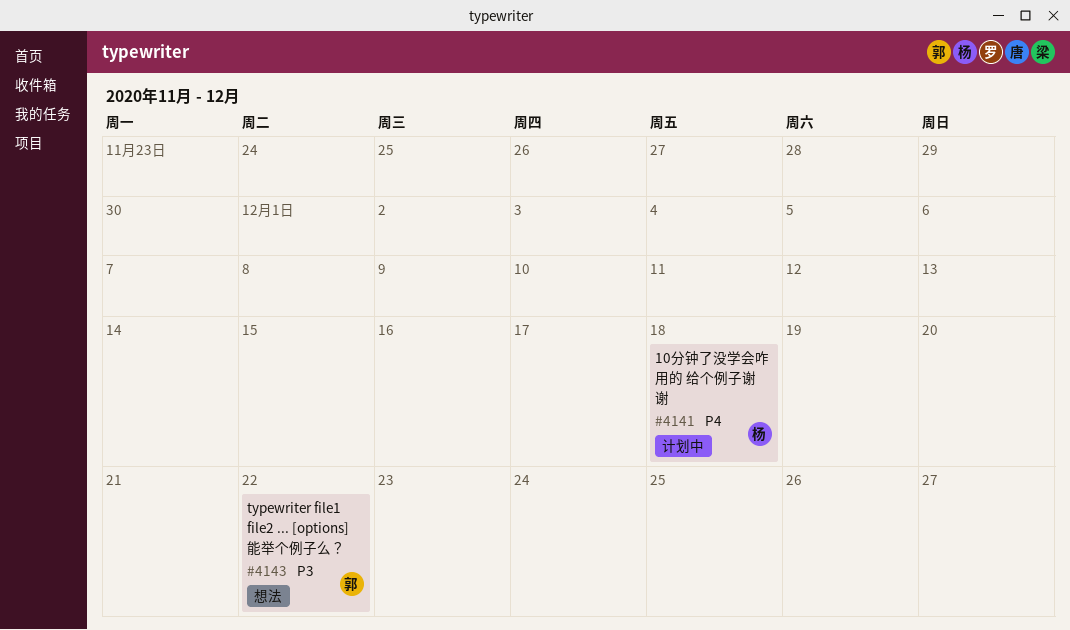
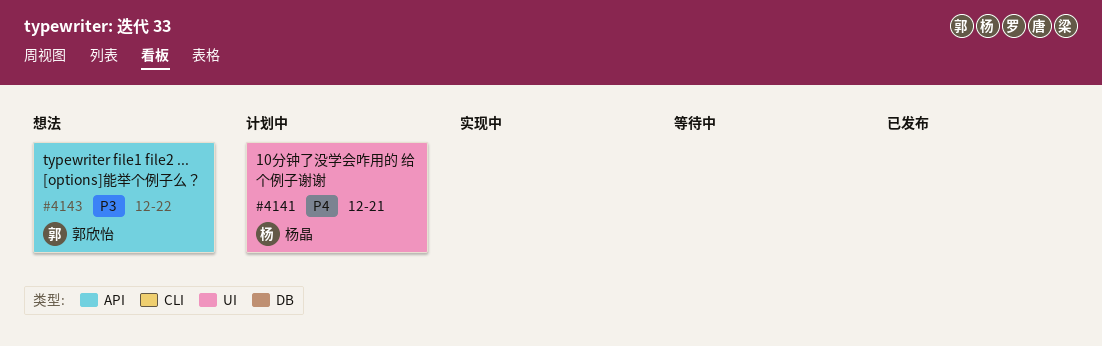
#4141, due: Dec 18 -> Dec 21

